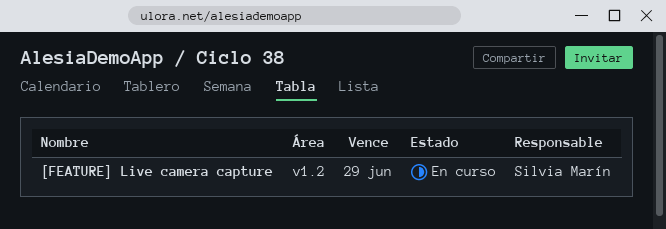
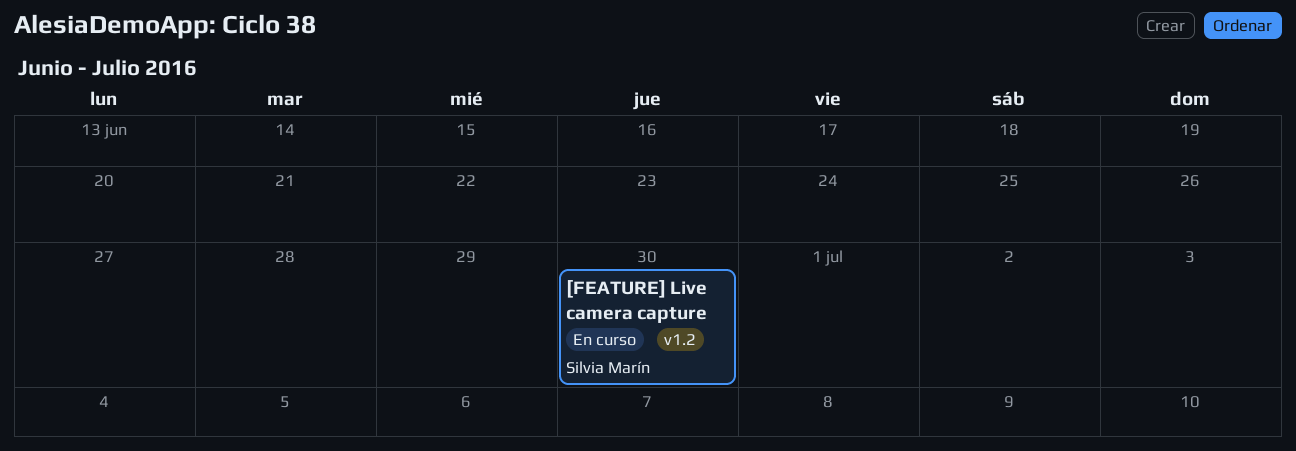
[FEATURE] Live camera capture, due: Jun 29 -> Jun 30

